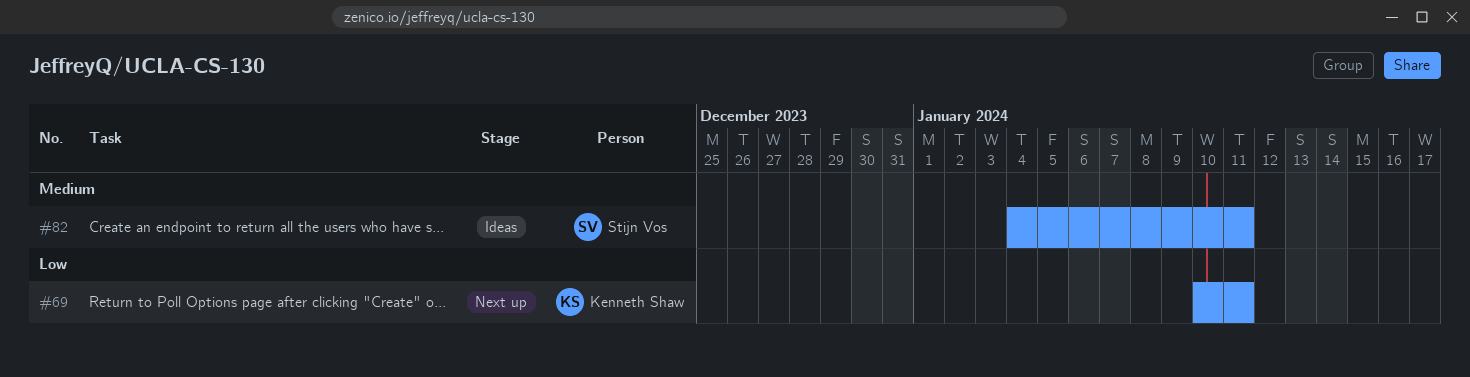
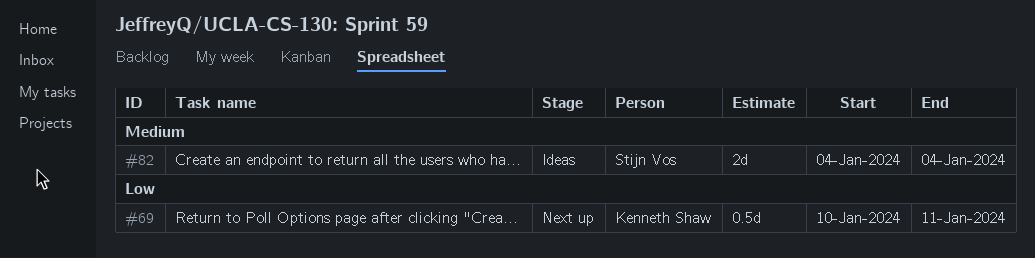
#82, due: Jan 11 -> Jan 4

